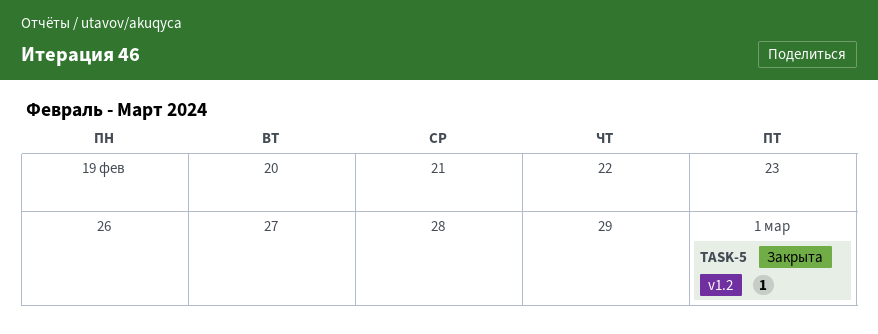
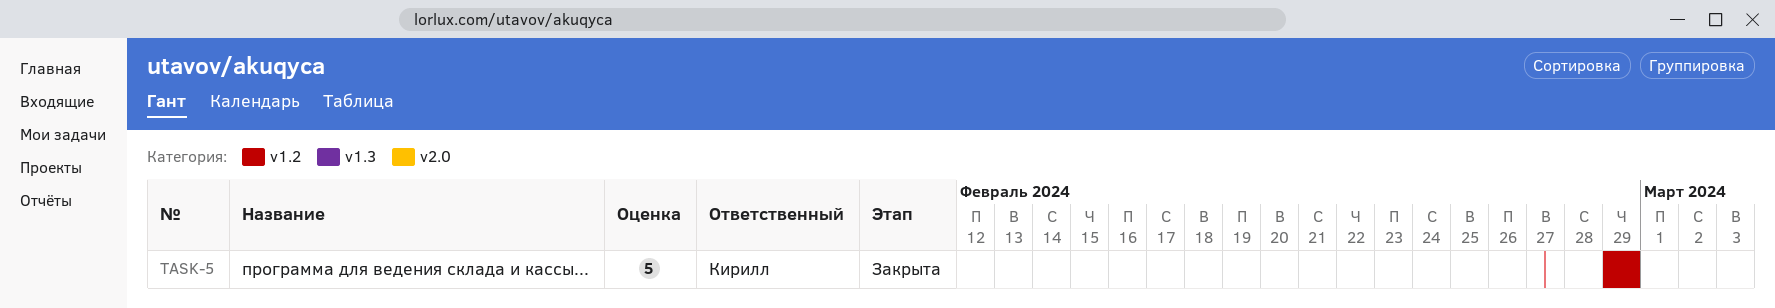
TASK-5, estimate: 1 -> 5
TASK-5, due: Mar 1 -> Feb 29

